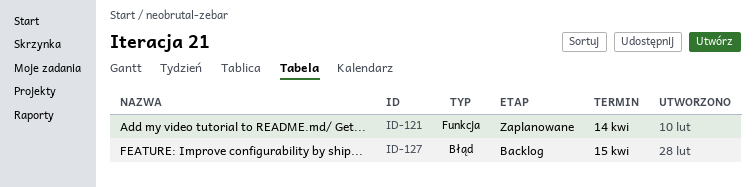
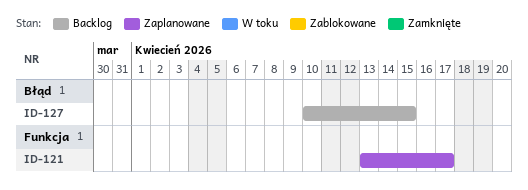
ID-121, due: Apr 14 -> Apr 17

